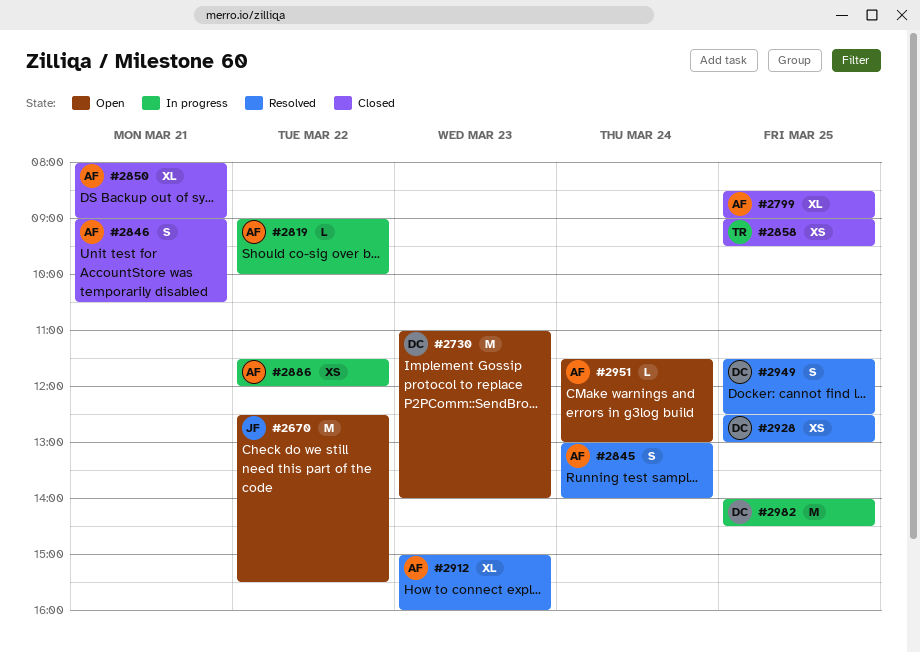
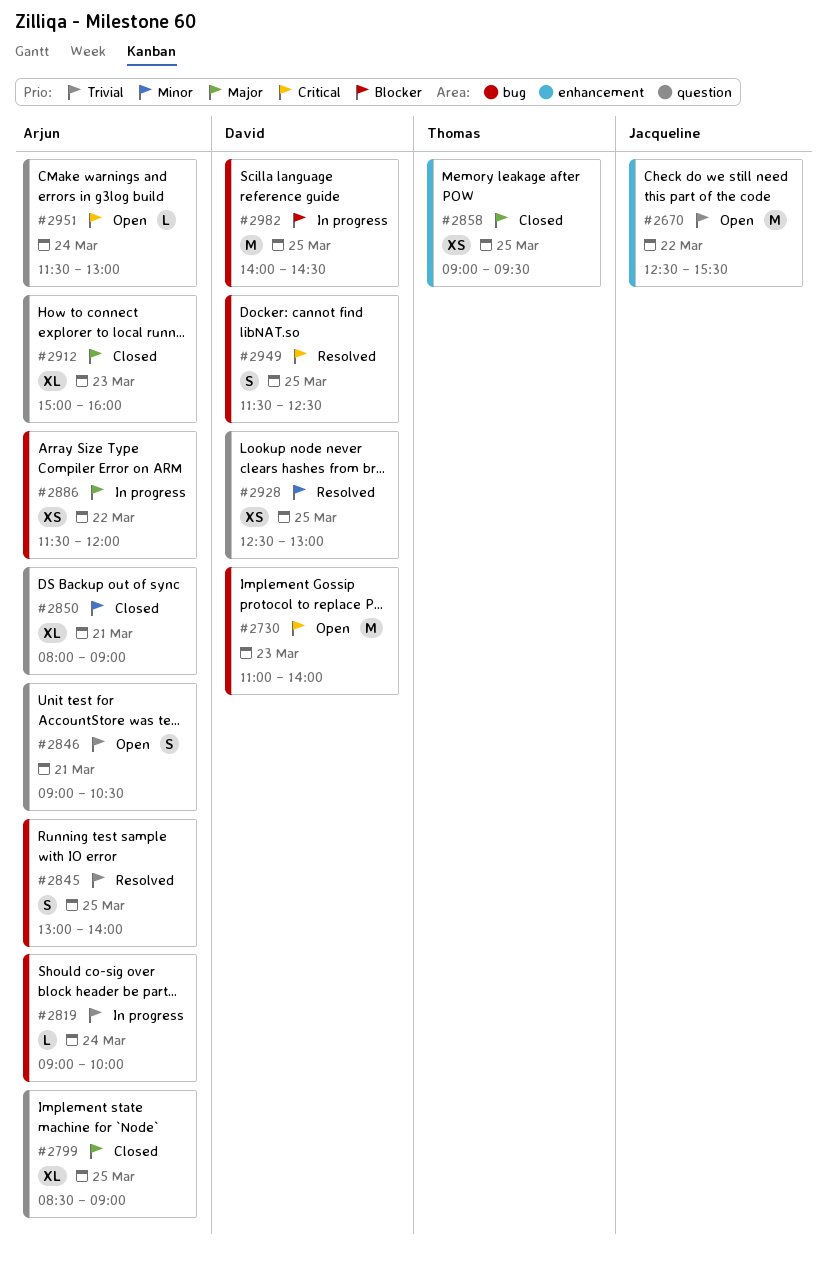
#2819, day: Mar 22 -> Mar 24
#2845, day: Mar 24 -> Mar 25
#2846, status: Closed -> Open
#2912, status: Resolved -> Closed

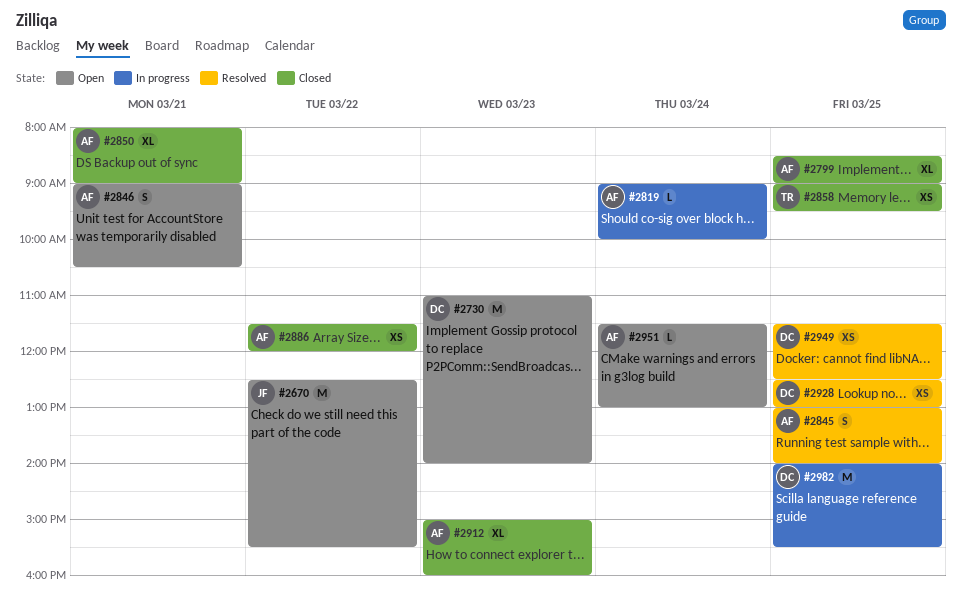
#2886, status: In progress -> Closed
#2949, estimate: S -> XS
#2982, ends: 14:30 -> 15:30

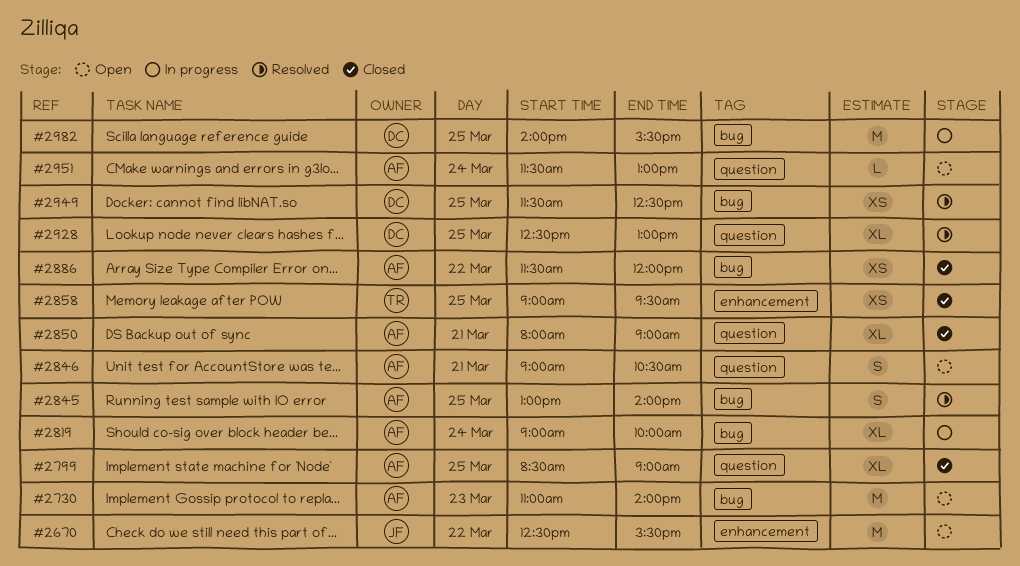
#2730, owner: DC -> AF
#2819, estimate: L -> XL
#2912: present -> none
#2928, estimate: XS -> XL

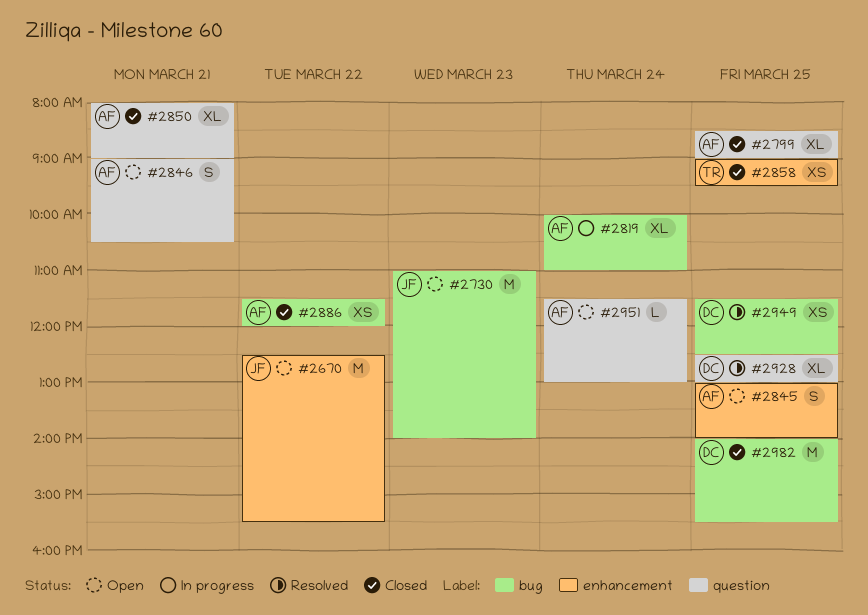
#2730, owner: AF -> JF
#2819, begins: 09:00 -> 10:00
#2819, ends: 10:00 -> 11:00
#2845, status: Resolved -> Open
#2845, label: bug -> enhancement
#2982, status: In progress -> Closed

